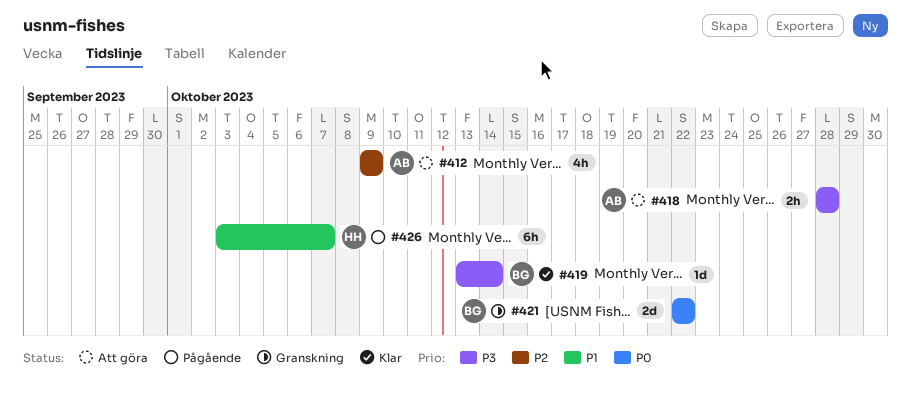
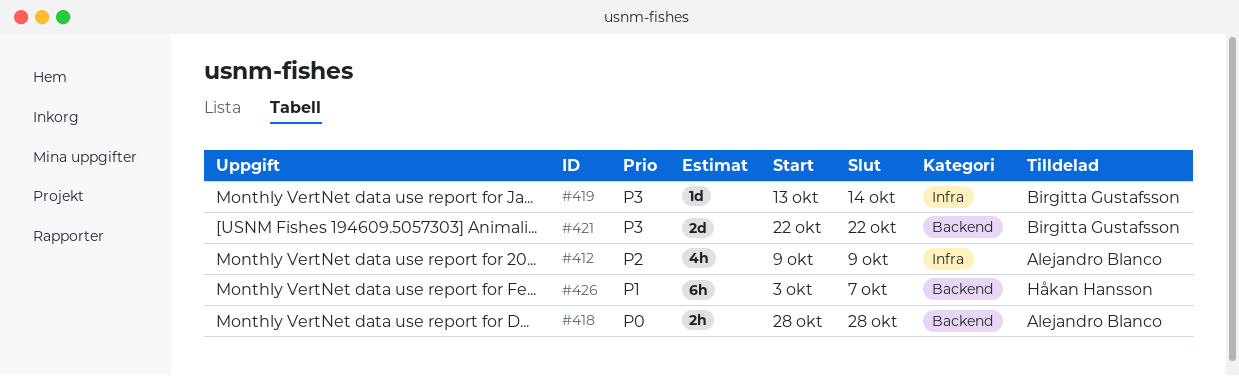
#418, priority: P3 -> P0
#421, priority: P0 -> P3

